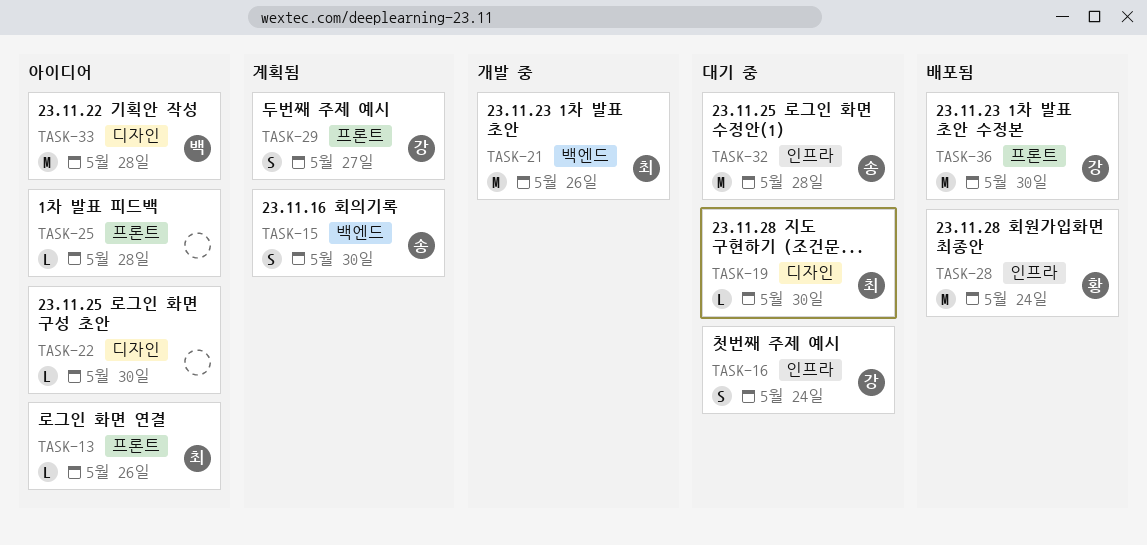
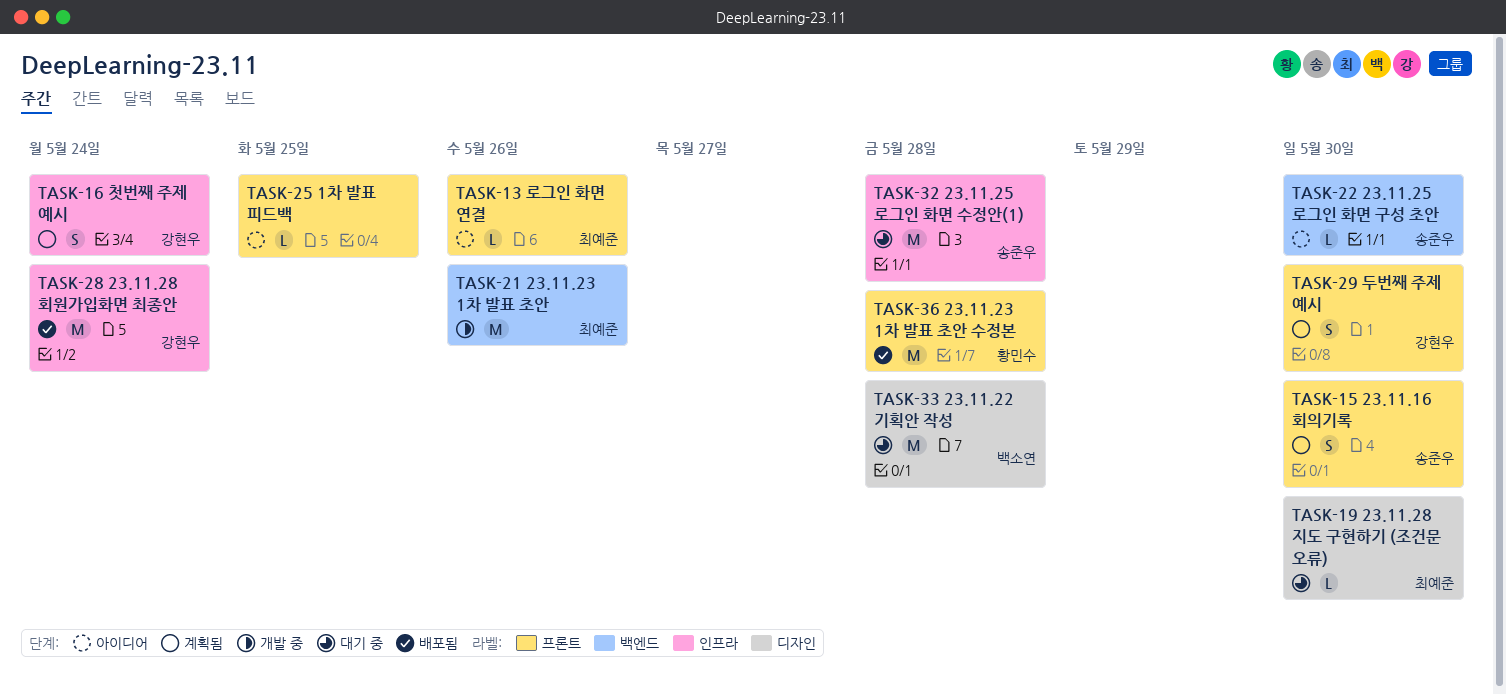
TASK-15, label: 백엔드 -> 프론트
TASK-16, status: 대기 중 -> 계획됨
TASK-22, owner: none -> 송준우
TASK-22, label: 디자인 -> 백엔드
TASK-25, due: May 28 -> May 25
TASK-28, owner: 황민수 -> 강현우
TASK-29, due: May 27 -> May 30
TASK-33, status: 아이디어 -> 대기 중
TASK-36, owner: 강현우 -> 황민수
TASK-36, due: May 30 -> May 28

